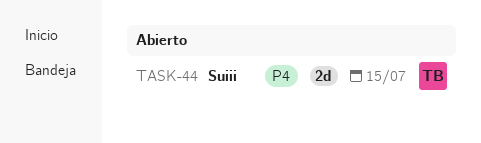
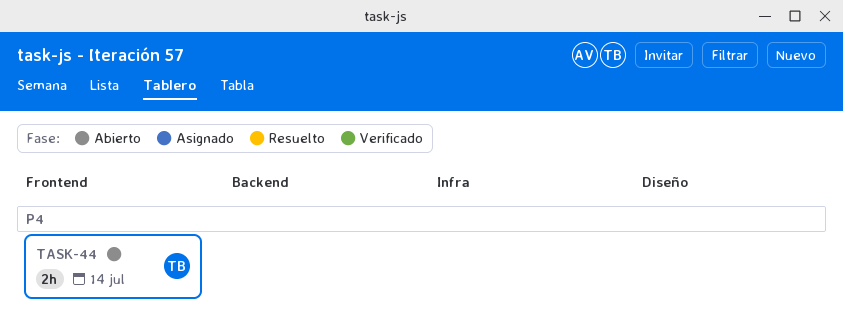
TASK-44, estimate: 2d -> 2h
TASK-44, due: Jul 15 -> Jul 14

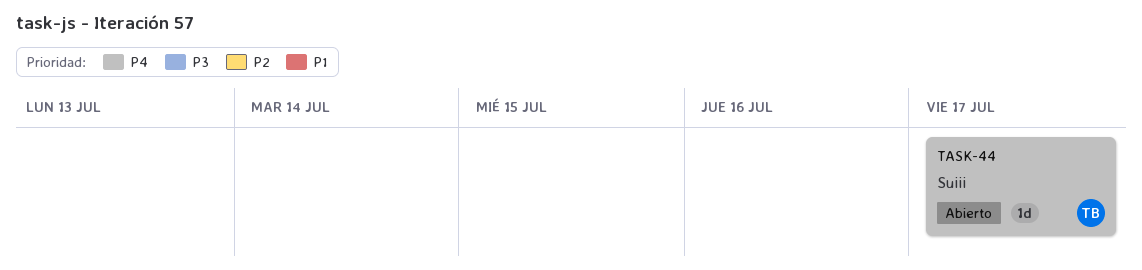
TASK-44, estimate: 2h -> 1d
TASK-44, due: Jul 14 -> Jul 17

